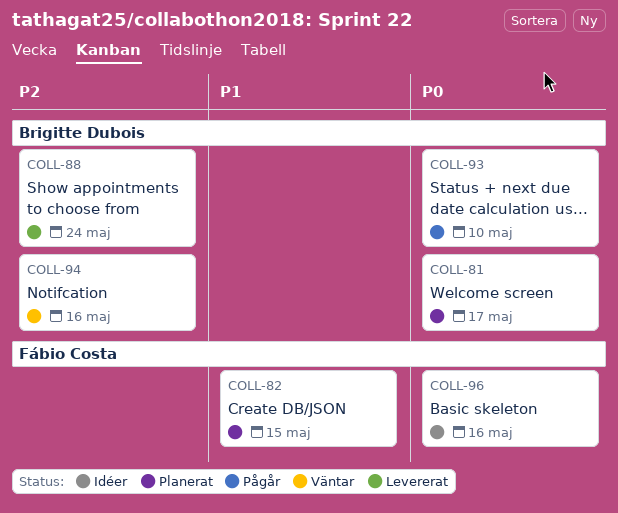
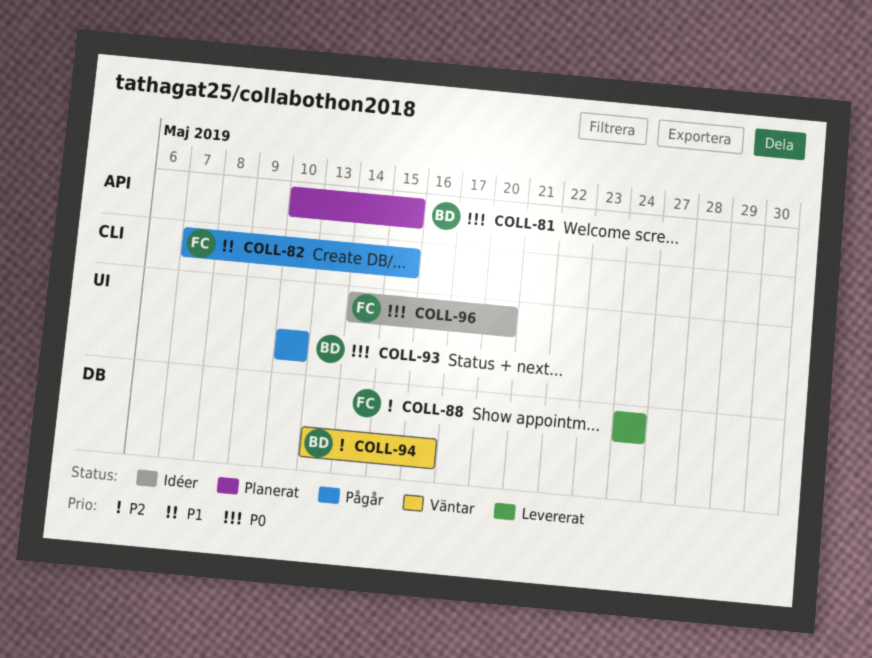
COLL-81, due: May 17 -> May 15
COLL-82, status: Planerat -> Pågår
COLL-88, owner: Brigitte Dubois -> Fábio Costa
COLL-96, due: May 16 -> May 20

